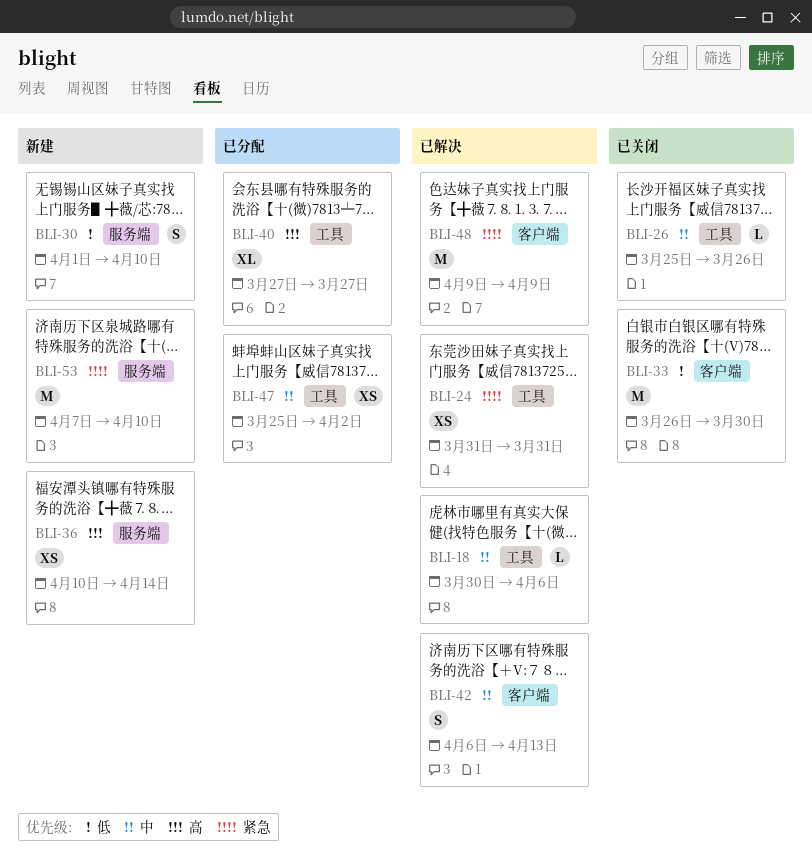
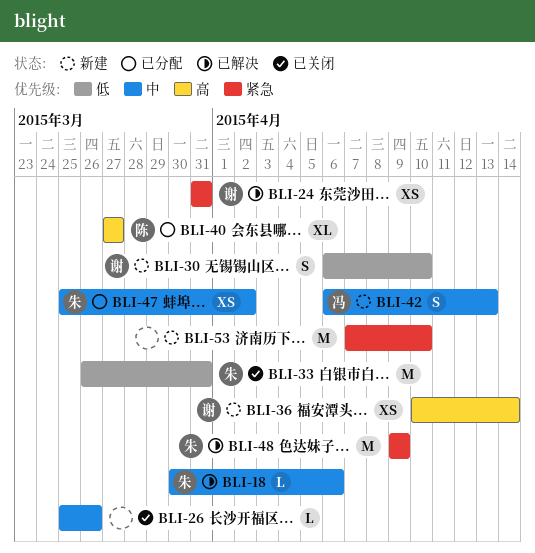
BLI-30, start: Apr 1 -> Apr 6
BLI-33, due: Mar 30 -> Mar 31
BLI-42, status: 已解决 -> 新建

